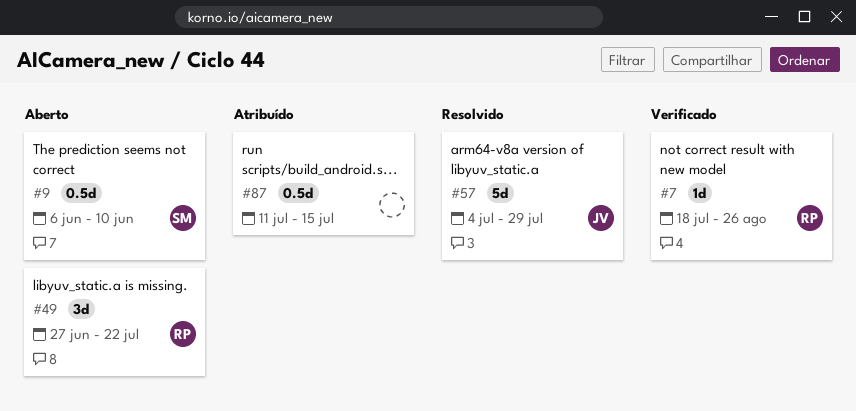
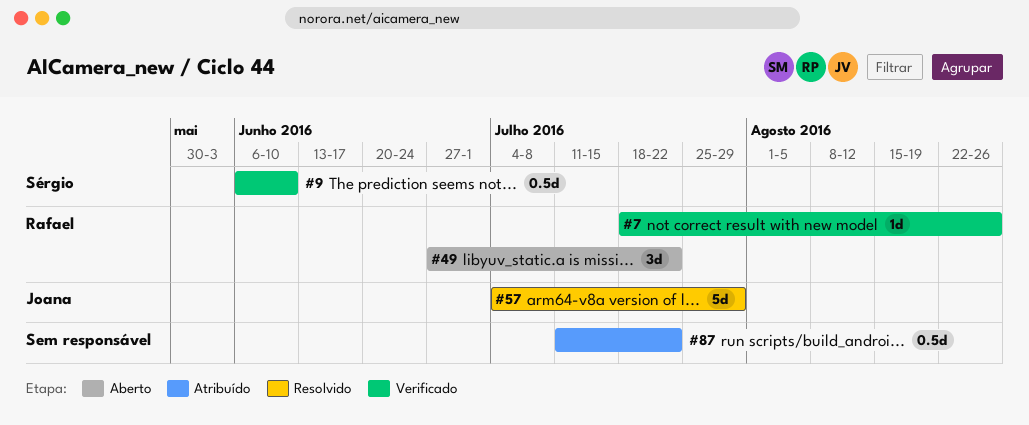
#9, status: Aberto -> Verificado
#87, due: Jul 15 -> Jul 22

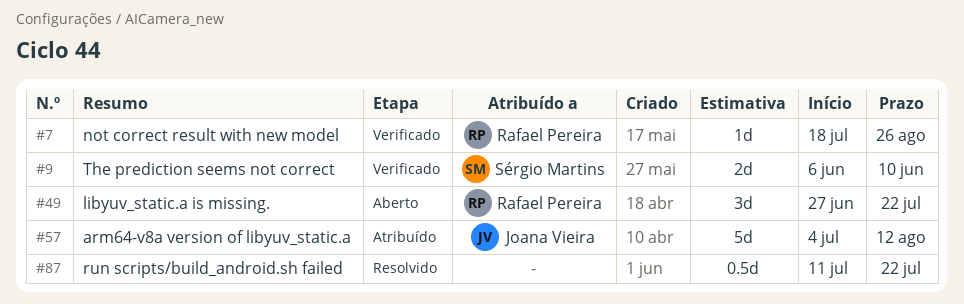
#9, estimate: 0.5d -> 2d
#57, status: Resolvido -> Atribuído
#57, due: Jul 29 -> Aug 12
#87, status: Atribuído -> Resolvido

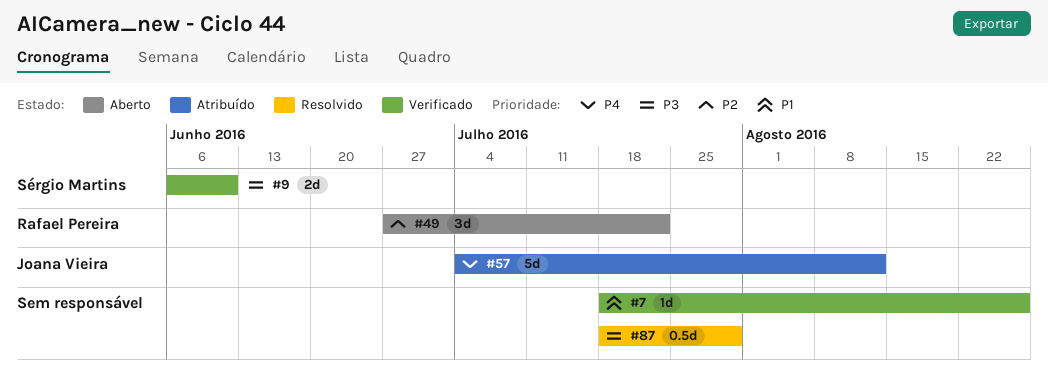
#7, owner: Rafael Pereira -> none
#87, start: Jul 11 -> Jul 18
#87, due: Jul 22 -> Jul 29

